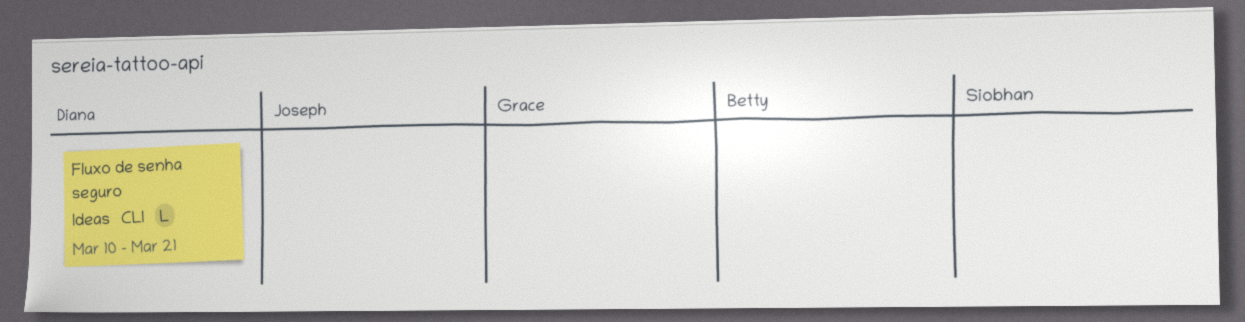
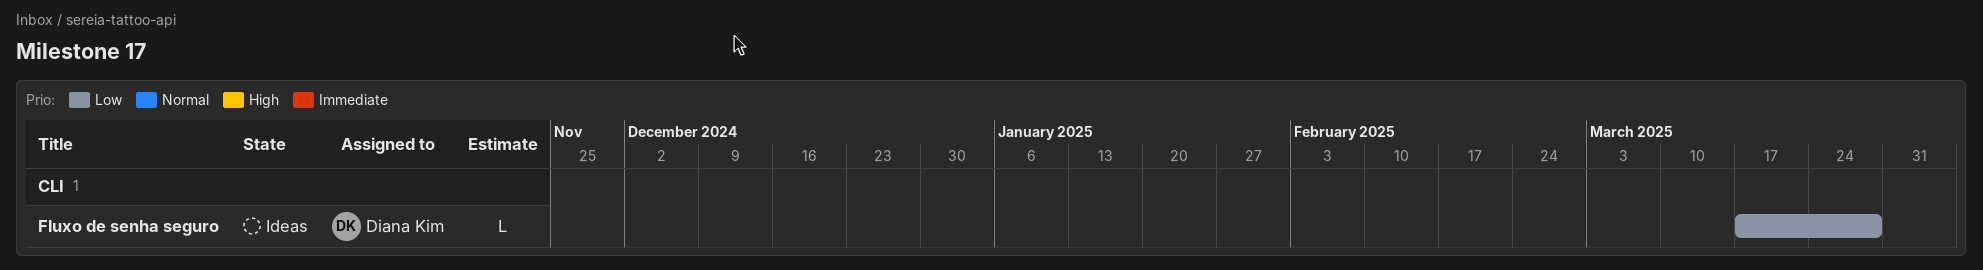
Fluxo de senha seguro, start: Mar 10 -> Mar 17
Fluxo de senha seguro, due: Mar 21 -> Mar 28

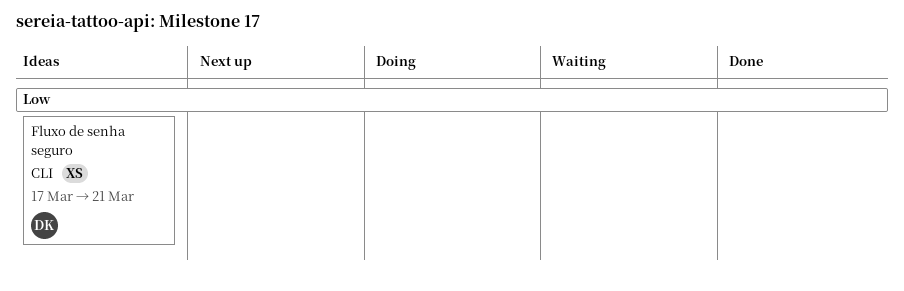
Fluxo de senha seguro, estimate: L -> XS
Fluxo de senha seguro, due: Mar 28 -> Mar 21

